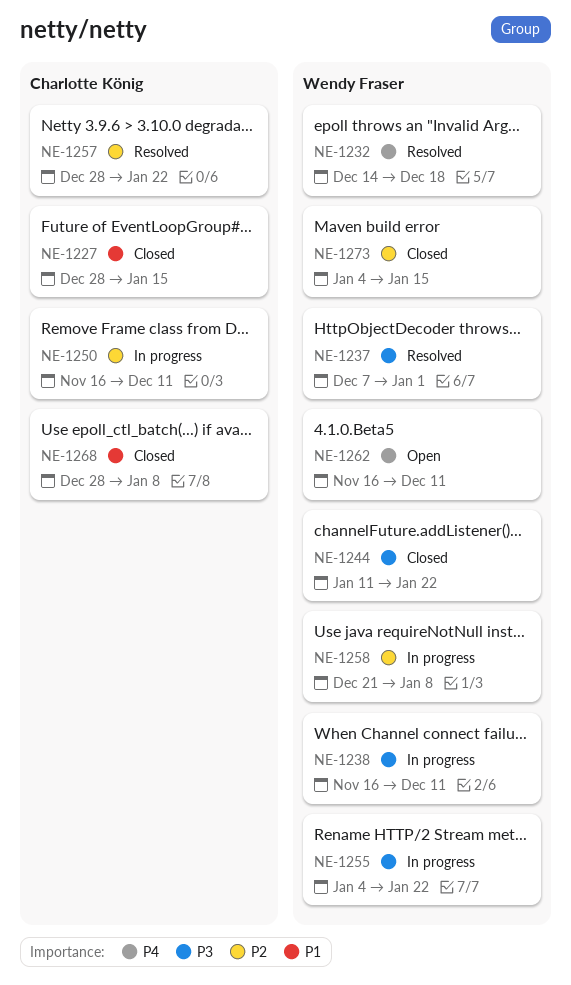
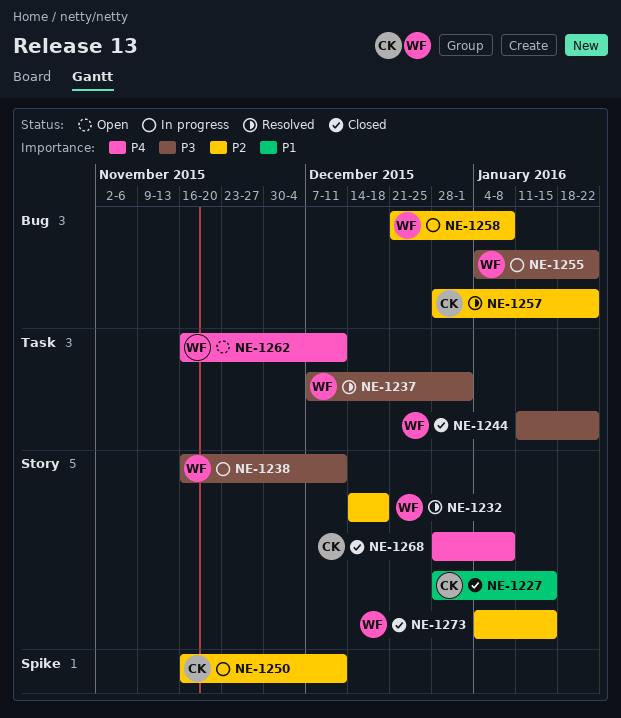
NE-1232, priority: P4 -> P2
NE-1268, priority: P1 -> P4

